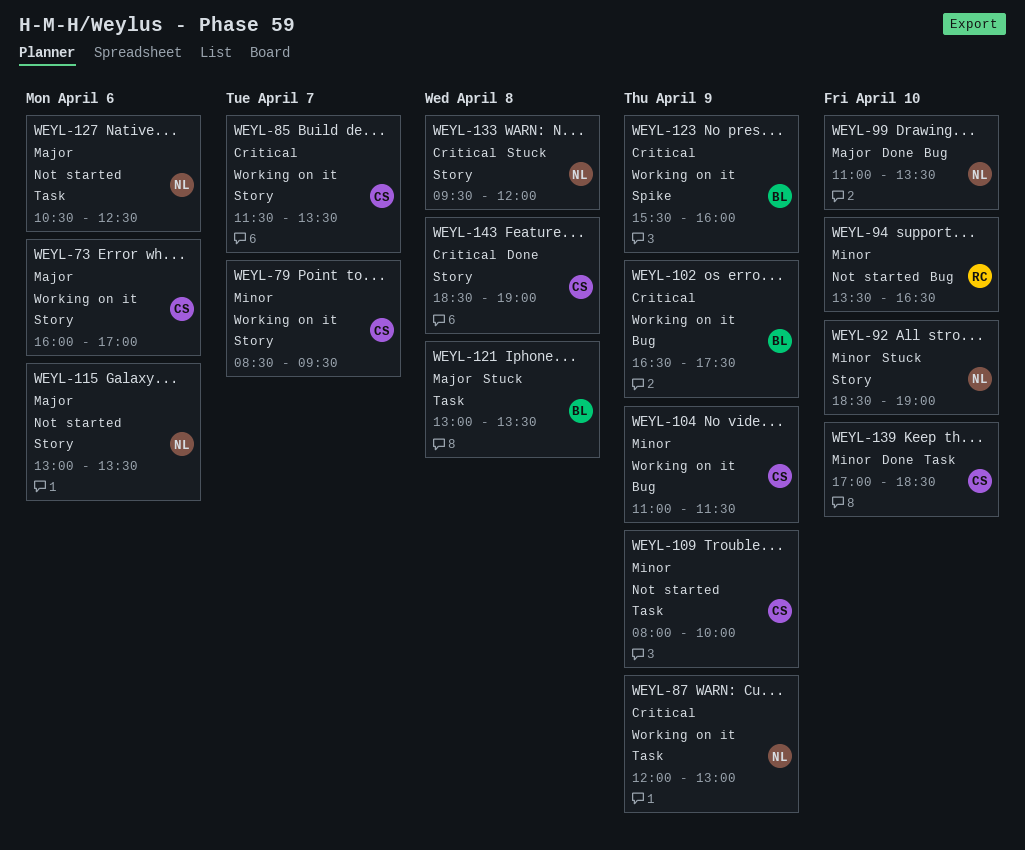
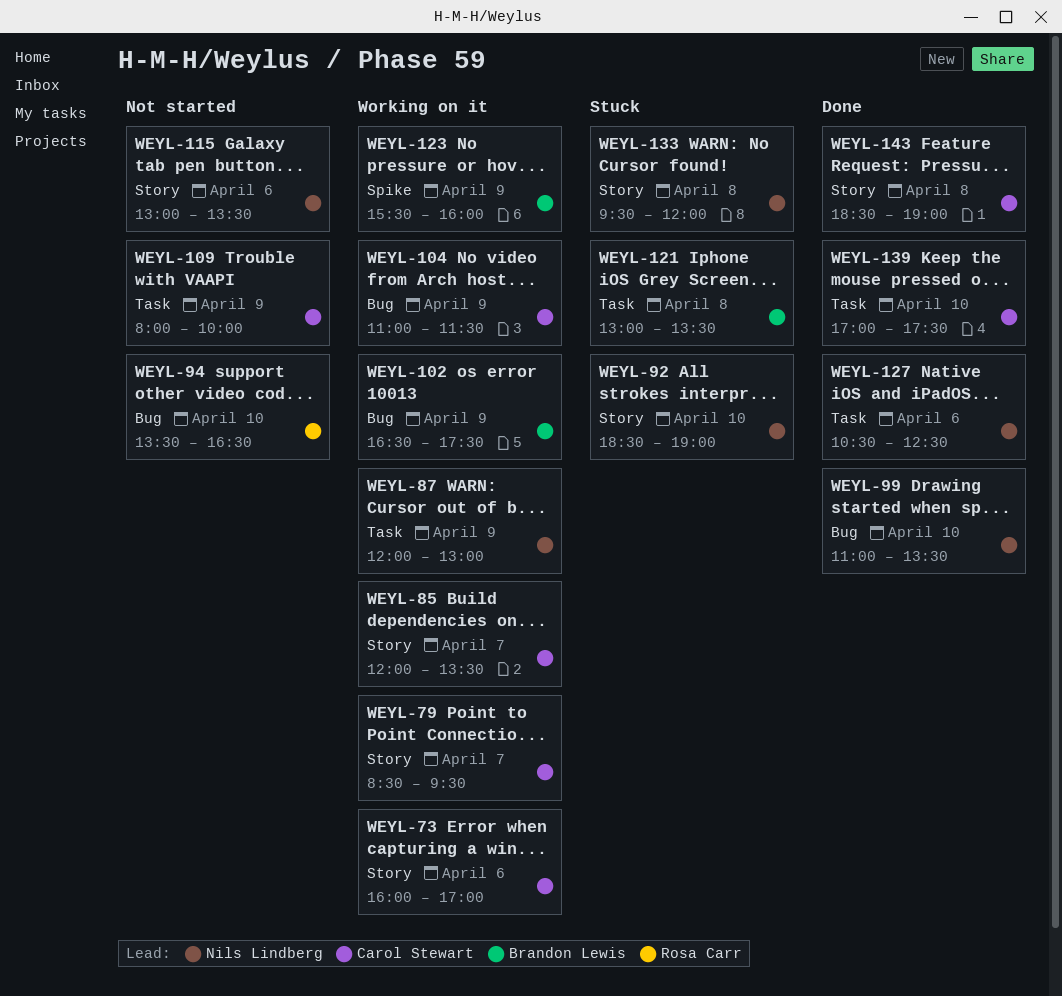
WEYL-85, begins: 11:30 -> 12:00
WEYL-127, status: Not started -> Done
WEYL-139, ends: 18:30 -> 17:30

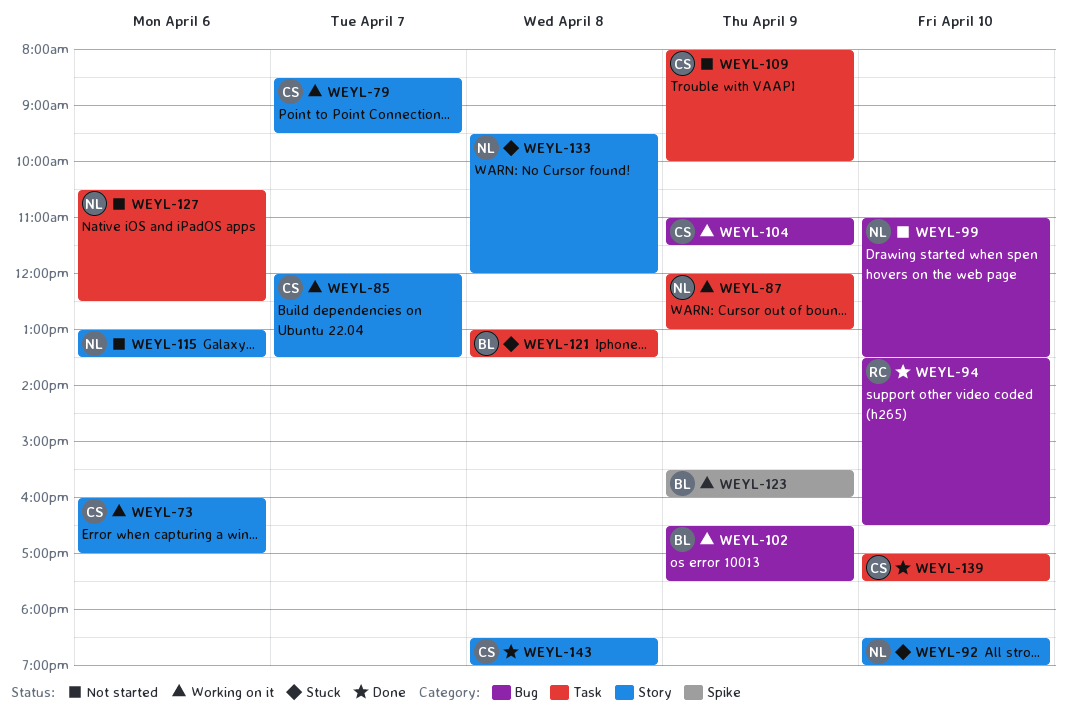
WEYL-94, status: Not started -> Done
WEYL-99, status: Done -> Not started
WEYL-127, status: Done -> Not started

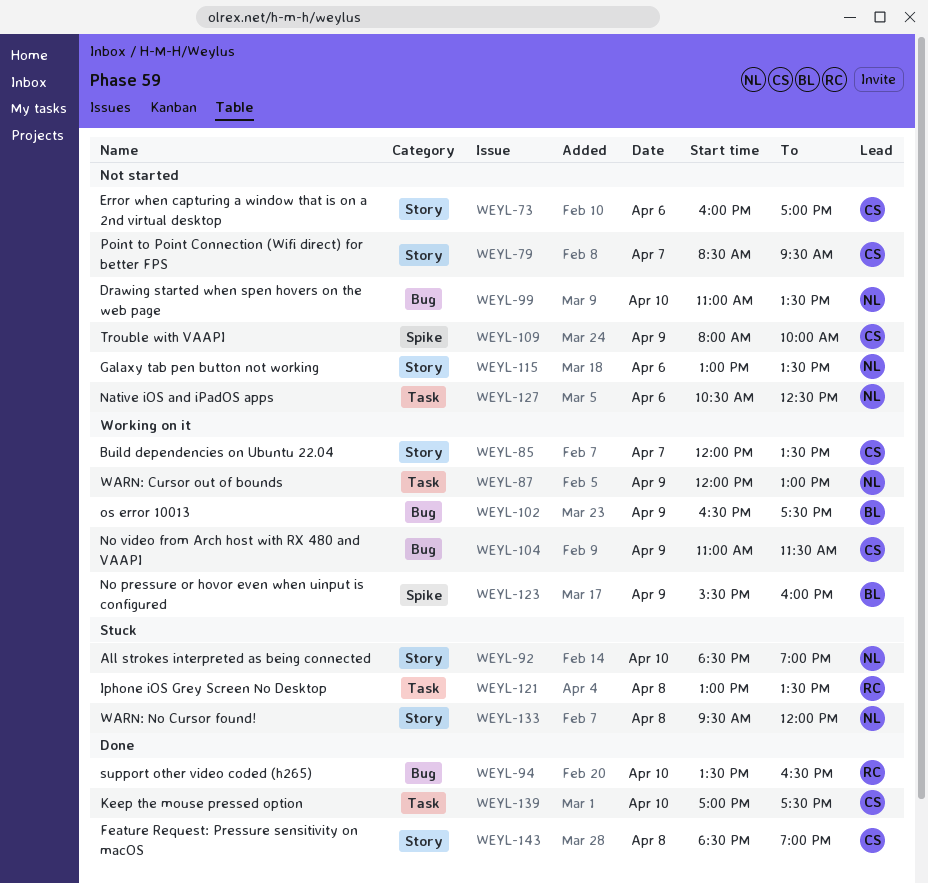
WEYL-73, status: Working on it -> Not started
WEYL-79, status: Working on it -> Not started
WEYL-109, label: Task -> Spike
WEYL-121, owner: BL -> RC

